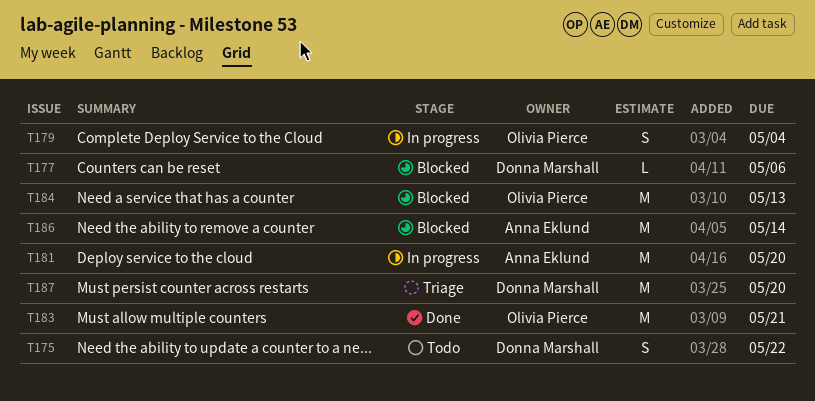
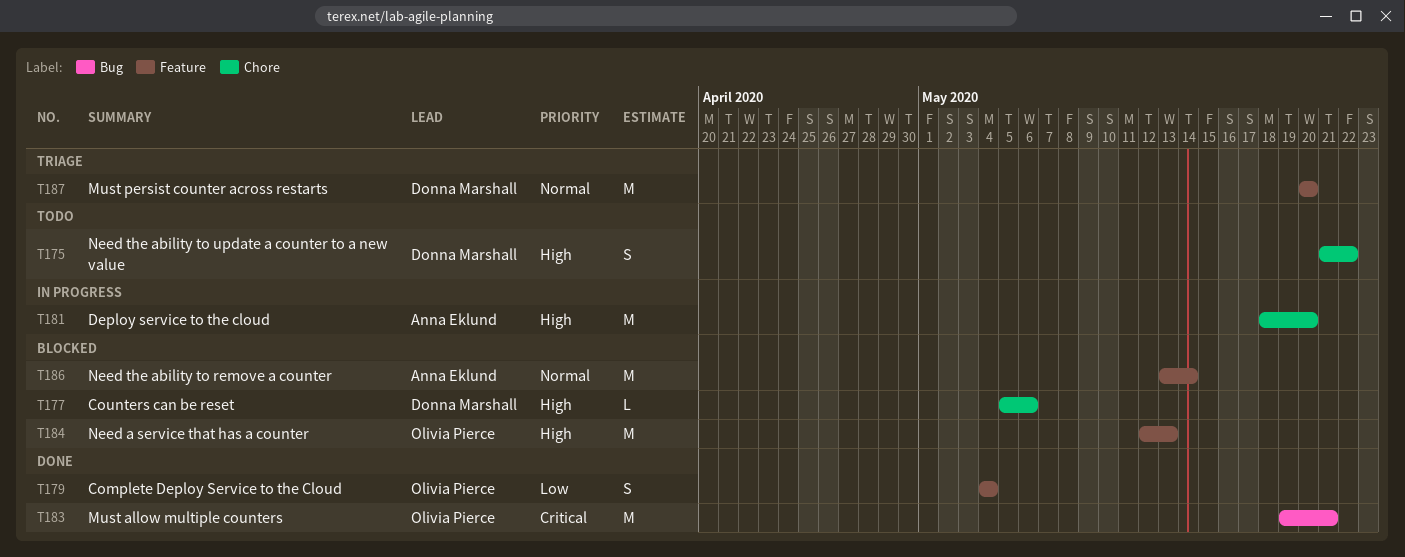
T179, status: In progress -> Done

